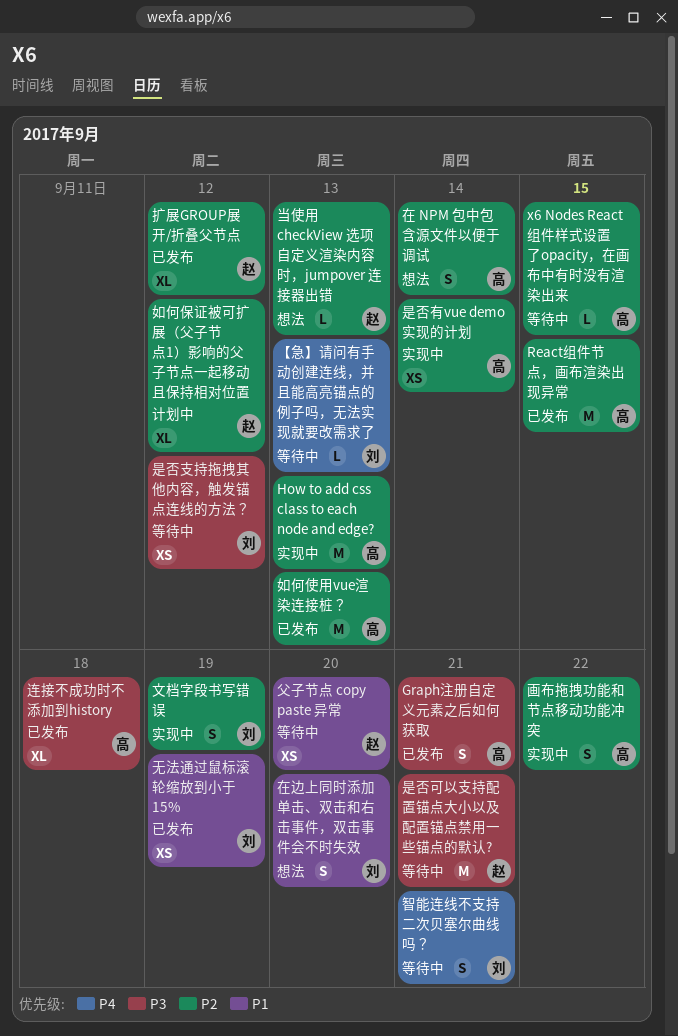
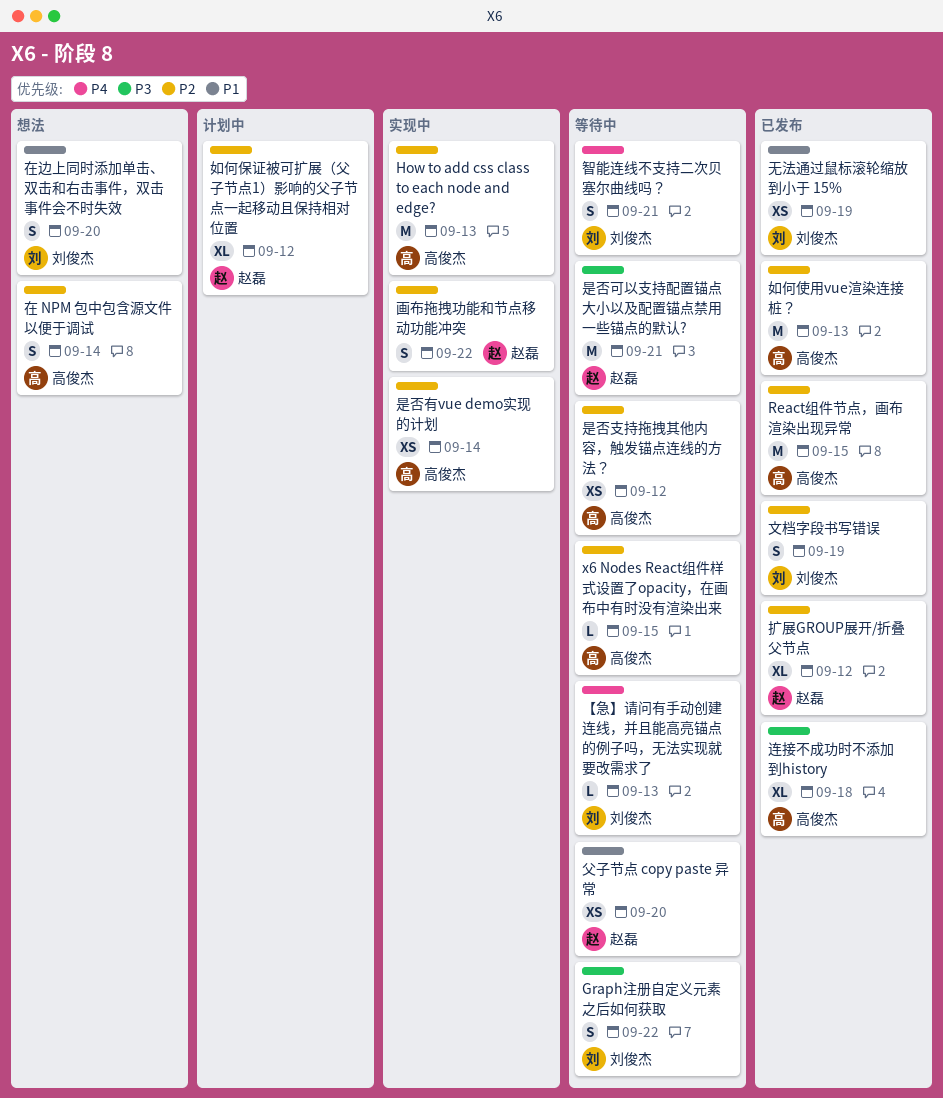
Graph注册自定义元素之后如何获取, status: 已发布 -> 等待中
Graph注册自定义元素之后如何获取, owner: 高俊杰 -> 刘俊杰
Graph注册自定义元素之后如何获取, due: Sep 21 -> Sep 22
当使用 checkView 选项自定义渲染内容时，jumpover 连接器出错: present -> none
文档字段书写错误, status: 实现中 -> 已发布
是否支持拖拽其他内容，触发锚点连线的方法？, owner: 刘俊杰 -> 高俊杰
是否支持拖拽其他内容，触发锚点连线的方法？, priority: P3 -> P2
画布拖拽功能和节点移动功能冲突, owner: 高俊杰 -> 赵磊

